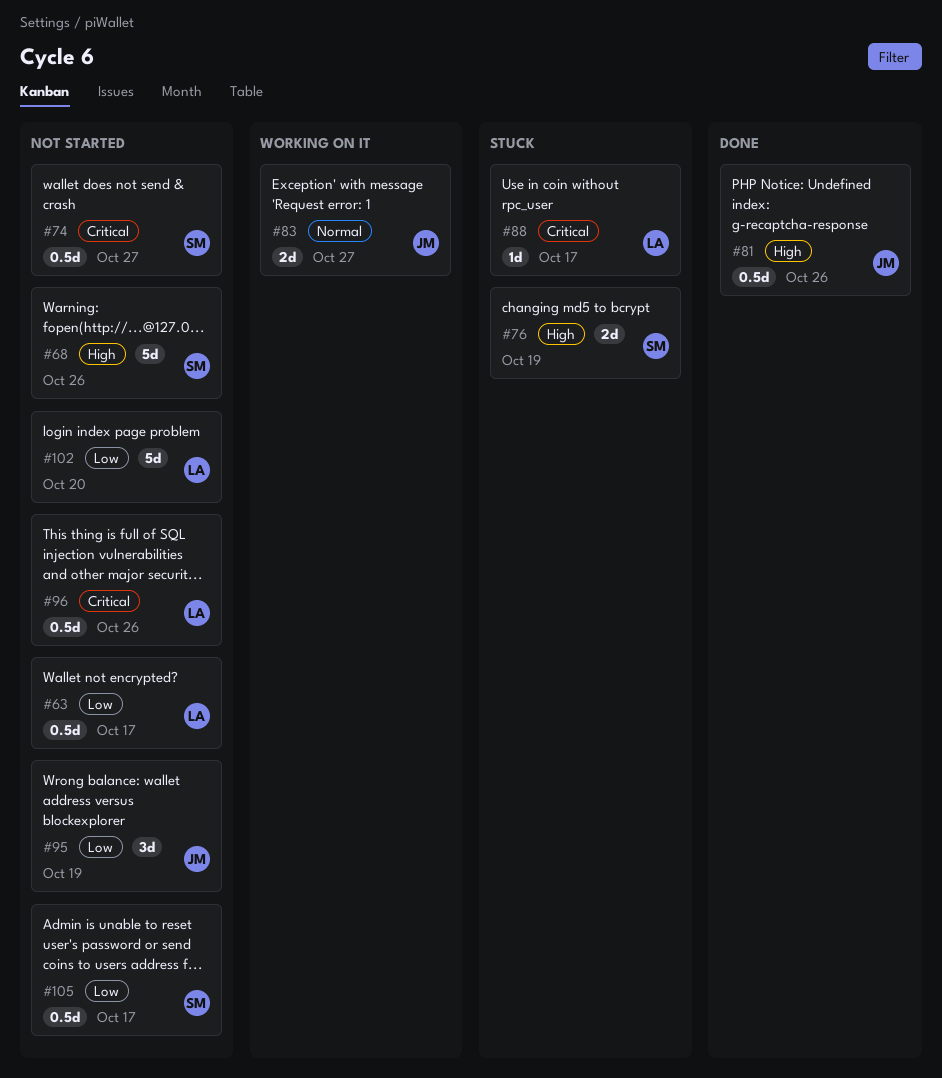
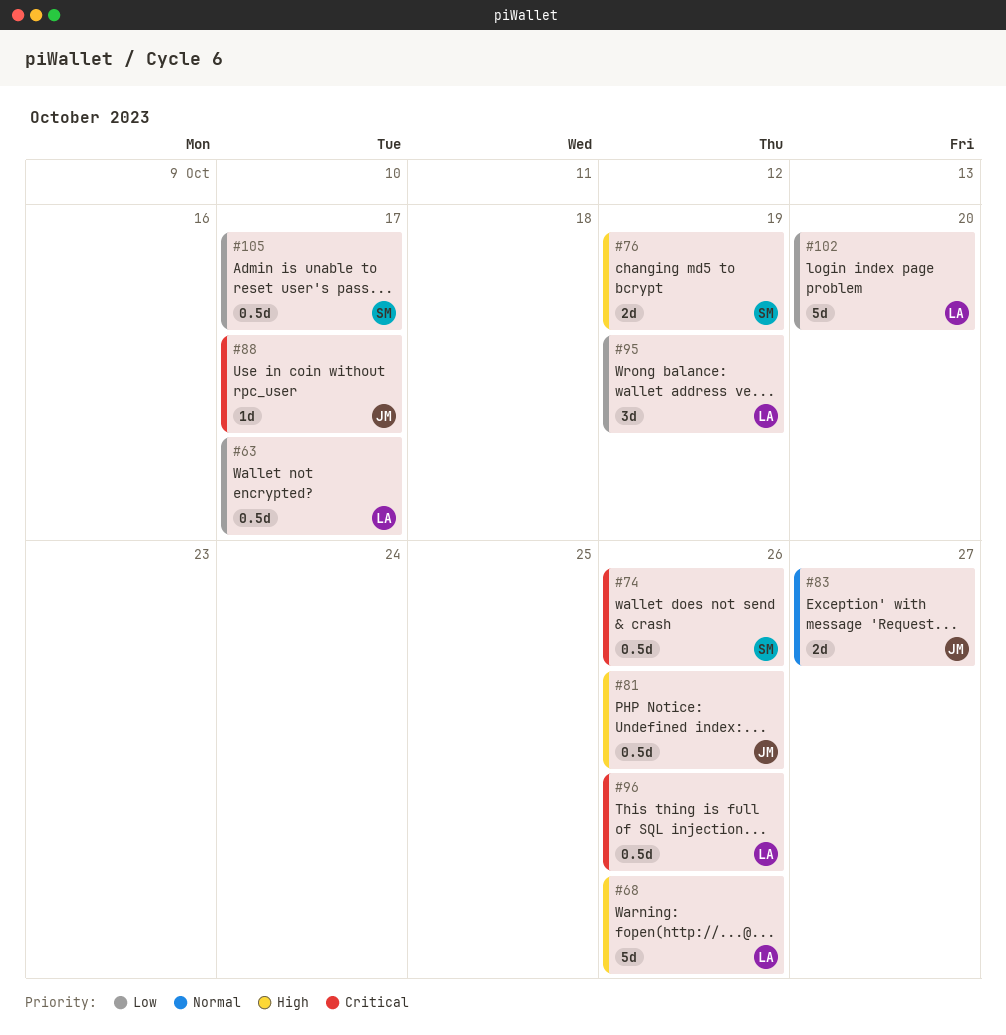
#68, owner: SM -> LA
#74, due: Oct 27 -> Oct 26
#88, owner: LA -> JM
#95, owner: JM -> LA

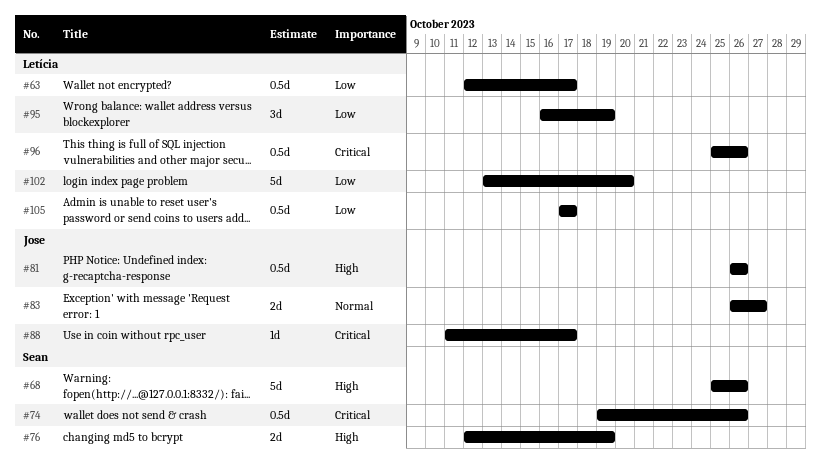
#68, owner: Letícia -> Sean
#105, owner: Sean -> Letícia

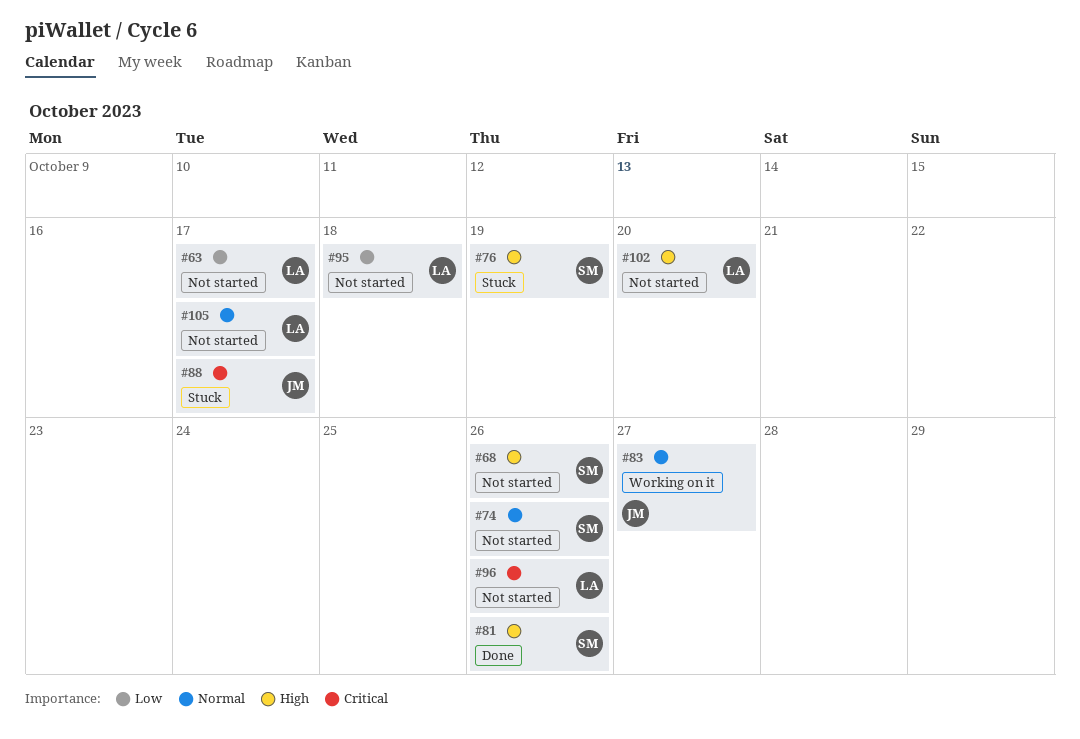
#74, priority: Critical -> Normal
#81, owner: Jose -> Sean
#95, due: Oct 19 -> Oct 18
#102, priority: Low -> High
#105, priority: Low -> Normal

